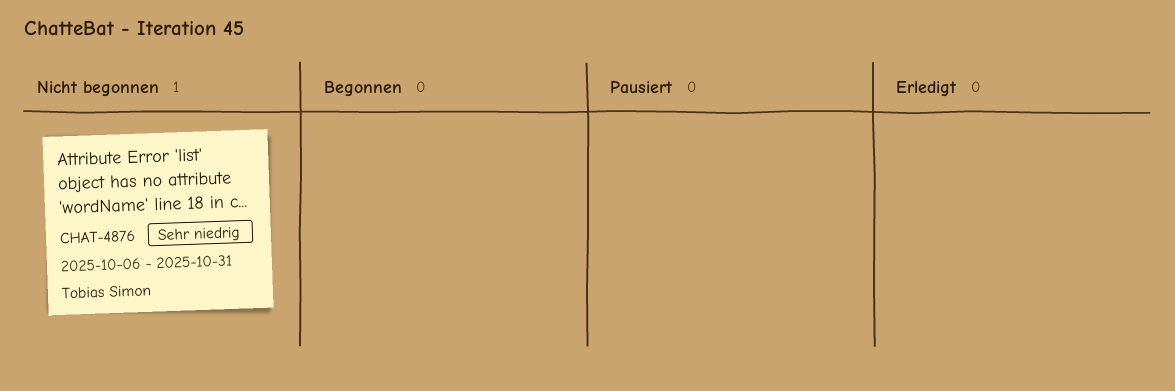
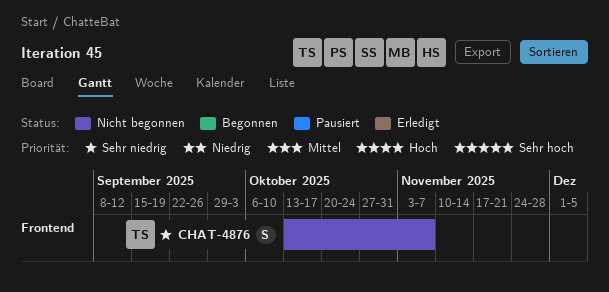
CHAT-4876, start: Oct 6 -> Oct 13
CHAT-4876, due: Oct 31 -> Nov 7

